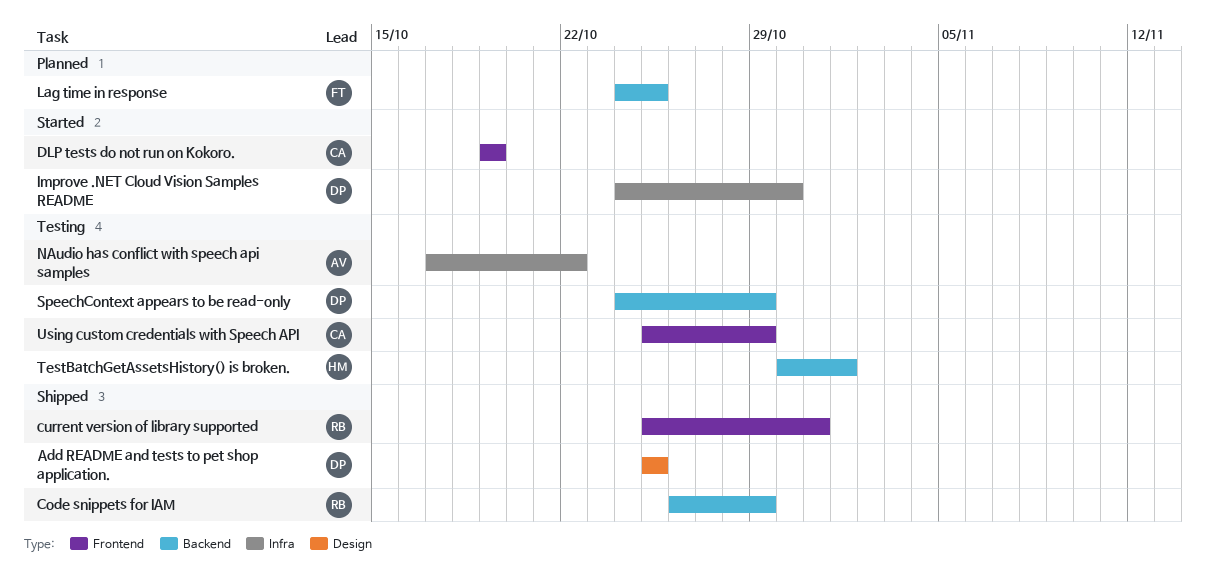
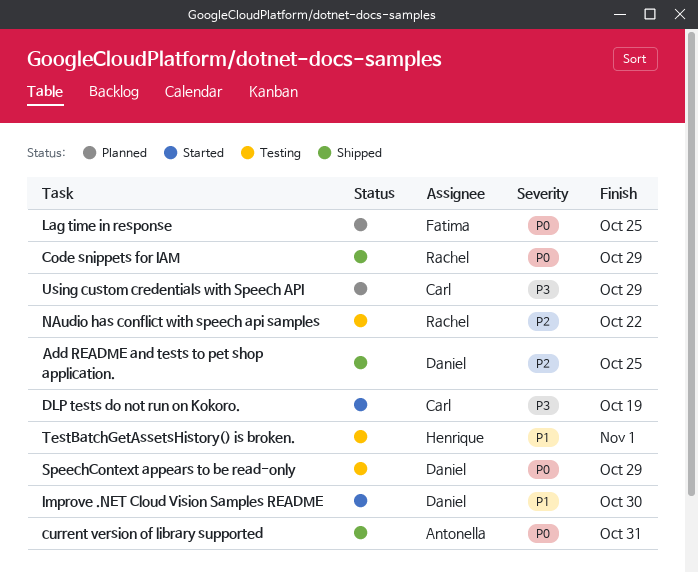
current version of library supported, owner: Rachel -> Antonella
NAudio has conflict with speech api samples, owner: Antonella -> Rachel
Using custom credentials with Speech API, status: Testing -> Planned

